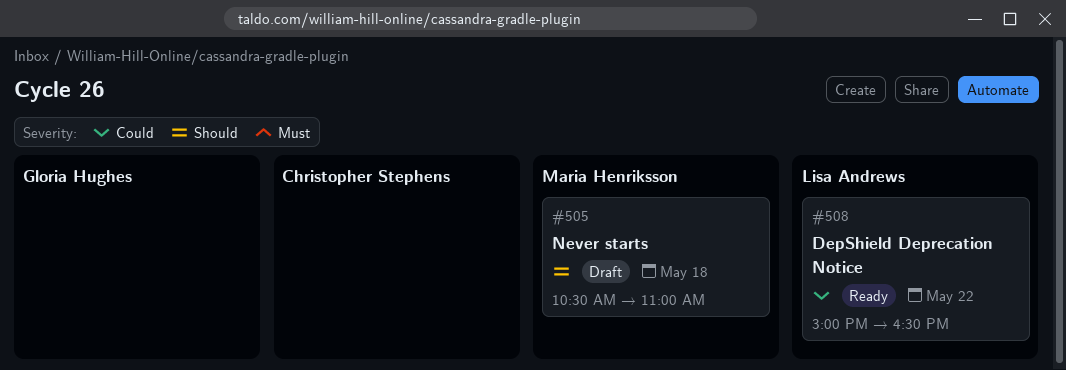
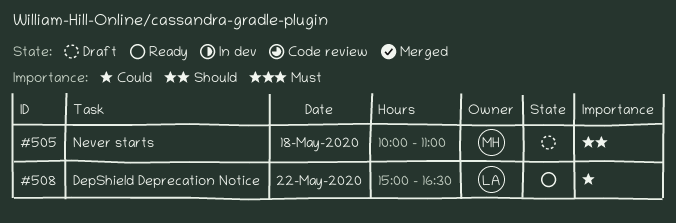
#505, begins: 10:30 -> 10:00

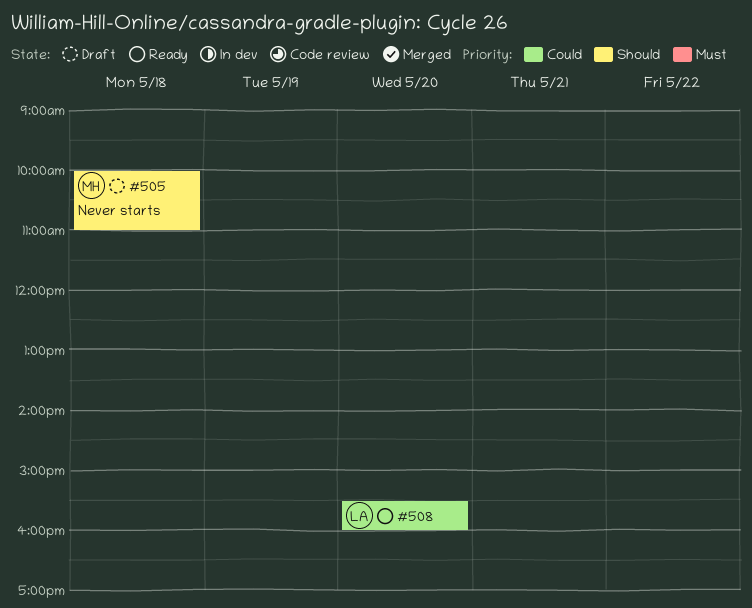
#508, day: May 22 -> May 20
#508, begins: 15:00 -> 15:30
#508, ends: 16:30 -> 16:00

